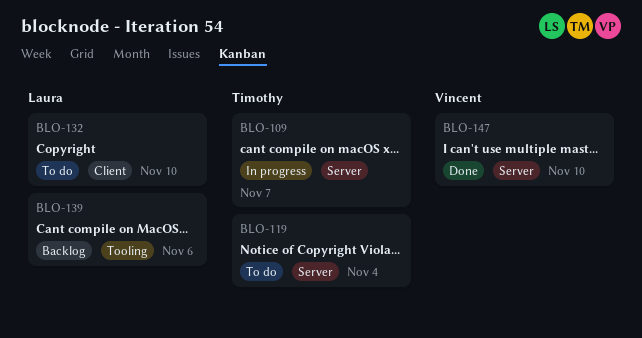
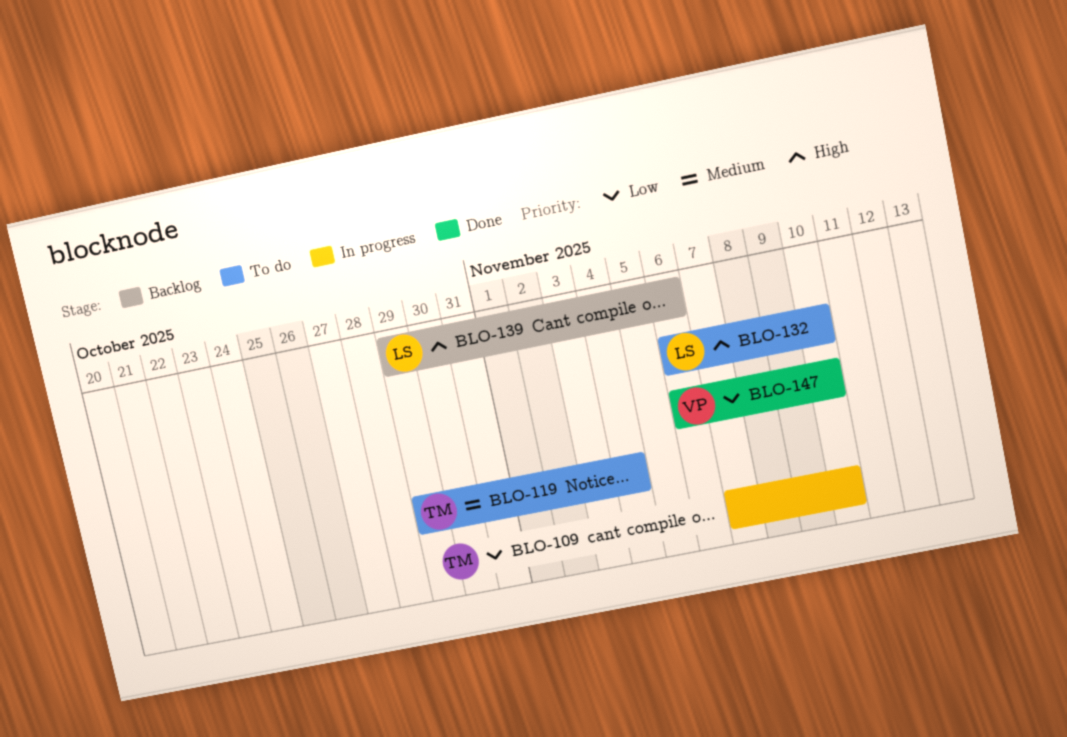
BLO-109, due: Nov 7 -> Nov 10

